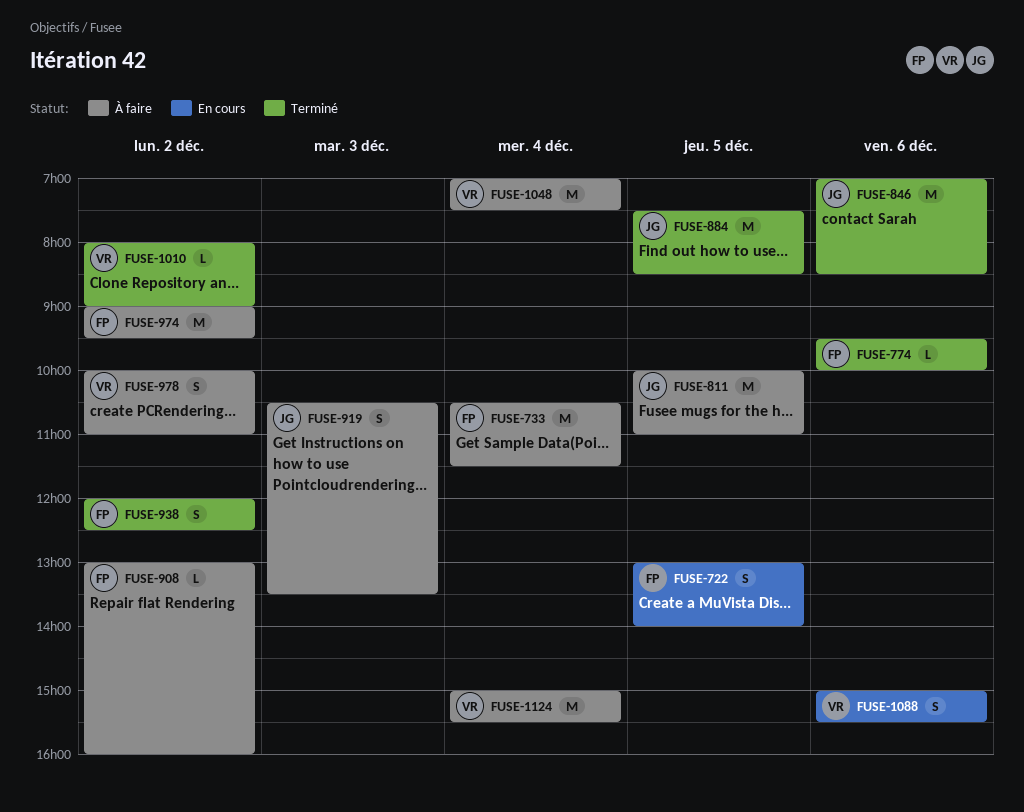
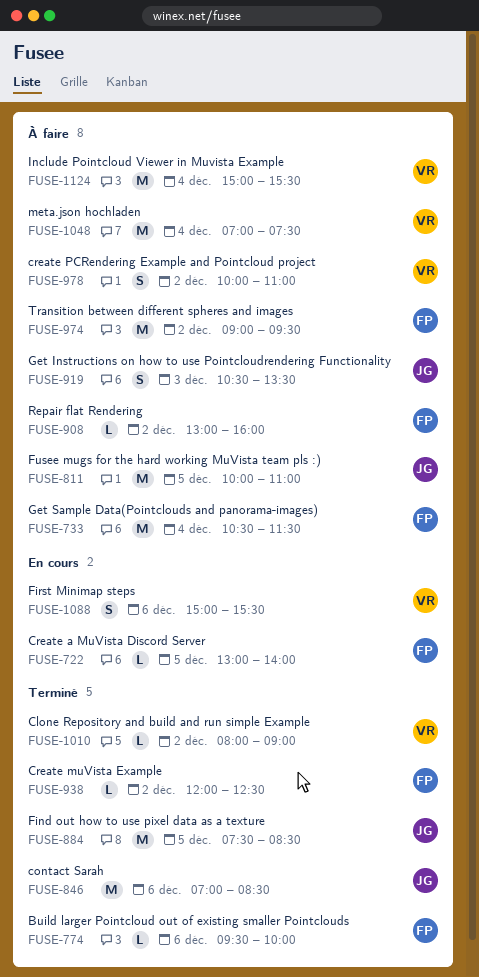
FUSE-722, estimate: S -> L
FUSE-938, estimate: S -> L

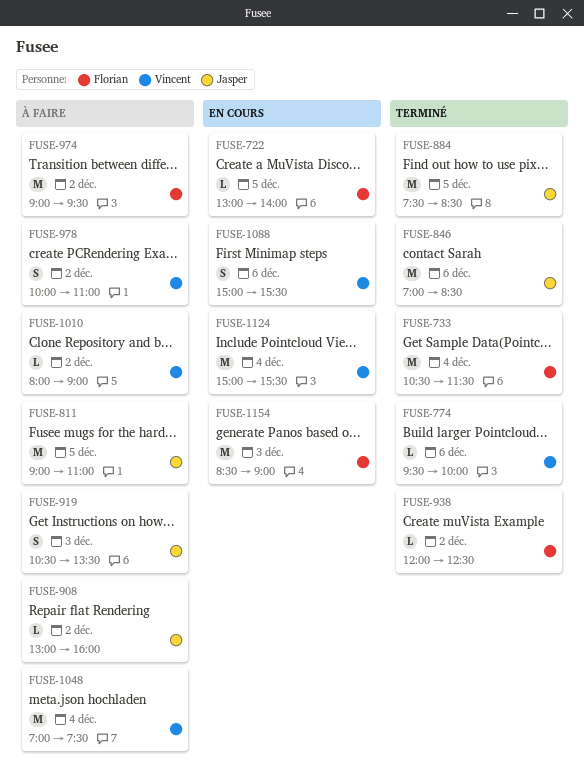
FUSE-733, status: À faire -> Terminé
FUSE-774, owner: Florian -> Vincent
FUSE-811, begins: 10:00 -> 09:00
FUSE-908, owner: Florian -> Jasper
FUSE-1010, status: Terminé -> À faire
FUSE-1124, status: À faire -> En cours
FUSE-1154: none -> present

